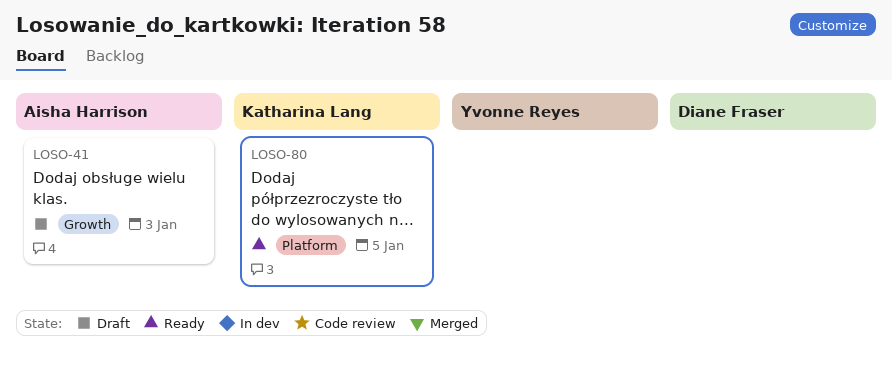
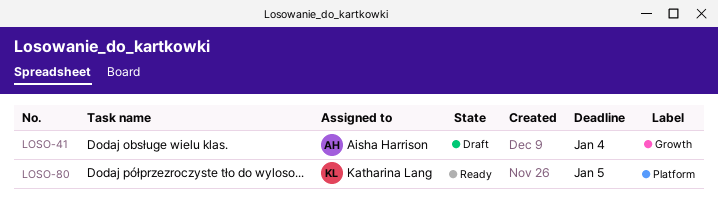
LOSO-41, due: Jan 3 -> Jan 4

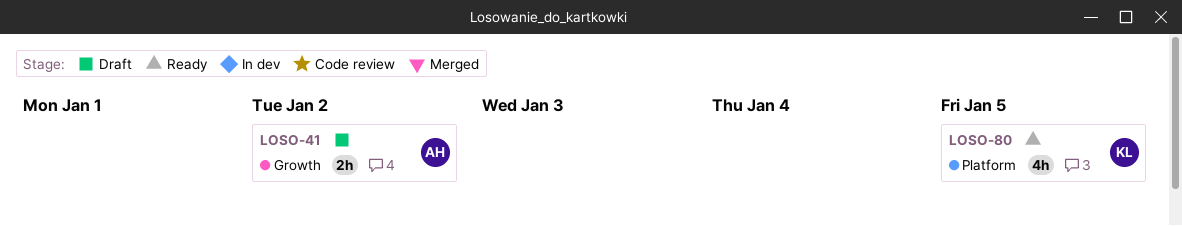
LOSO-41, due: Jan 4 -> Jan 2

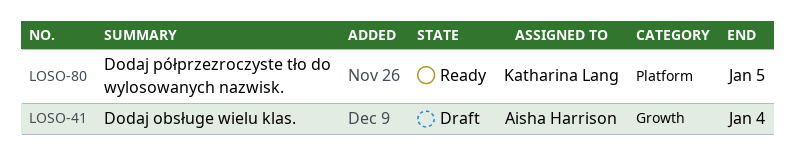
LOSO-41, due: Jan 2 -> Jan 4

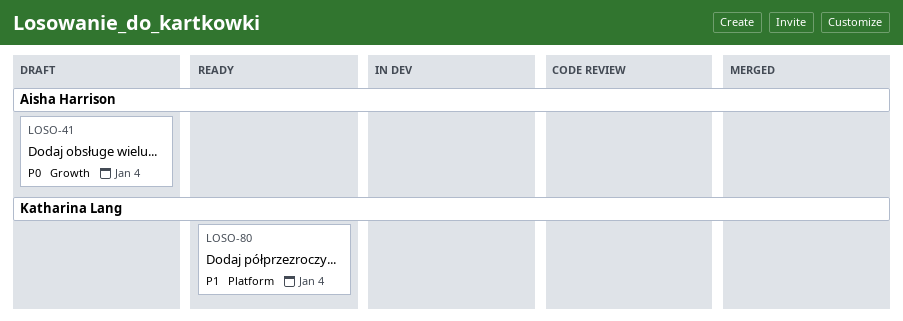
LOSO-80, due: Jan 5 -> Jan 4

